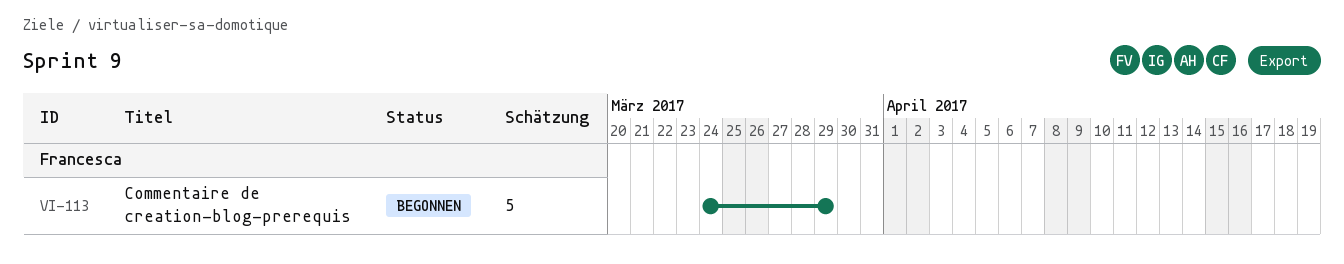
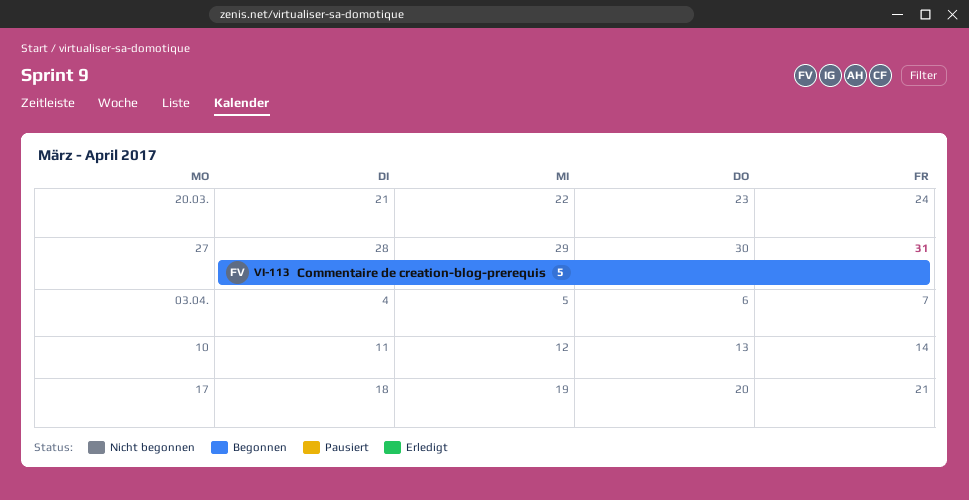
VI-113, start: Mar 24 -> Mar 28
VI-113, due: Mar 29 -> Mar 31

